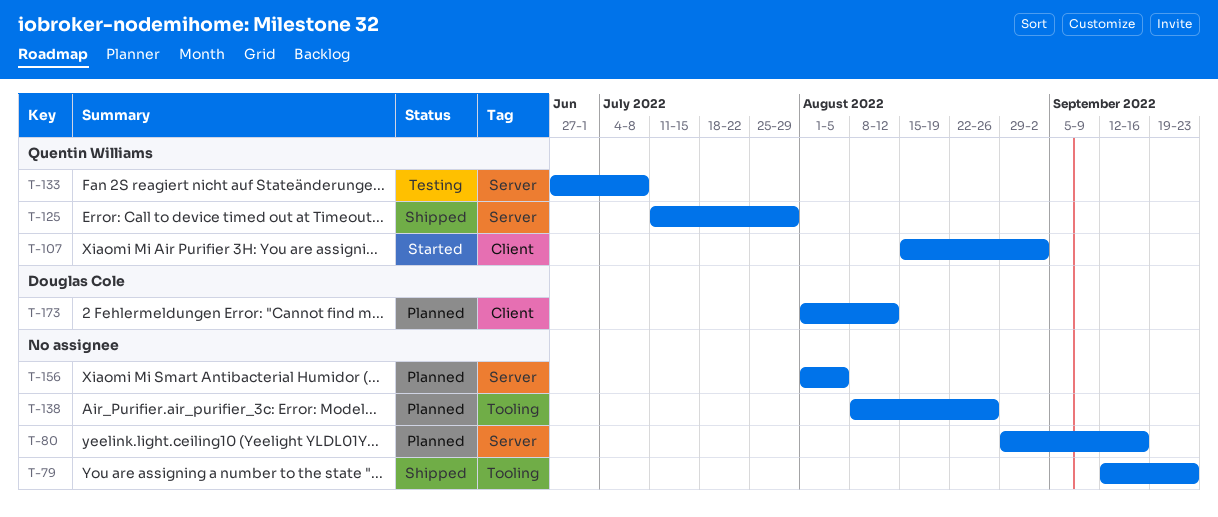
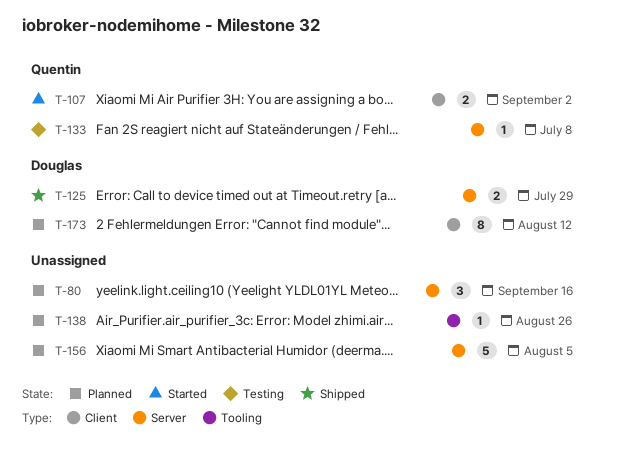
T-79: present -> none
T-125, owner: Quentin Williams -> Douglas Cole

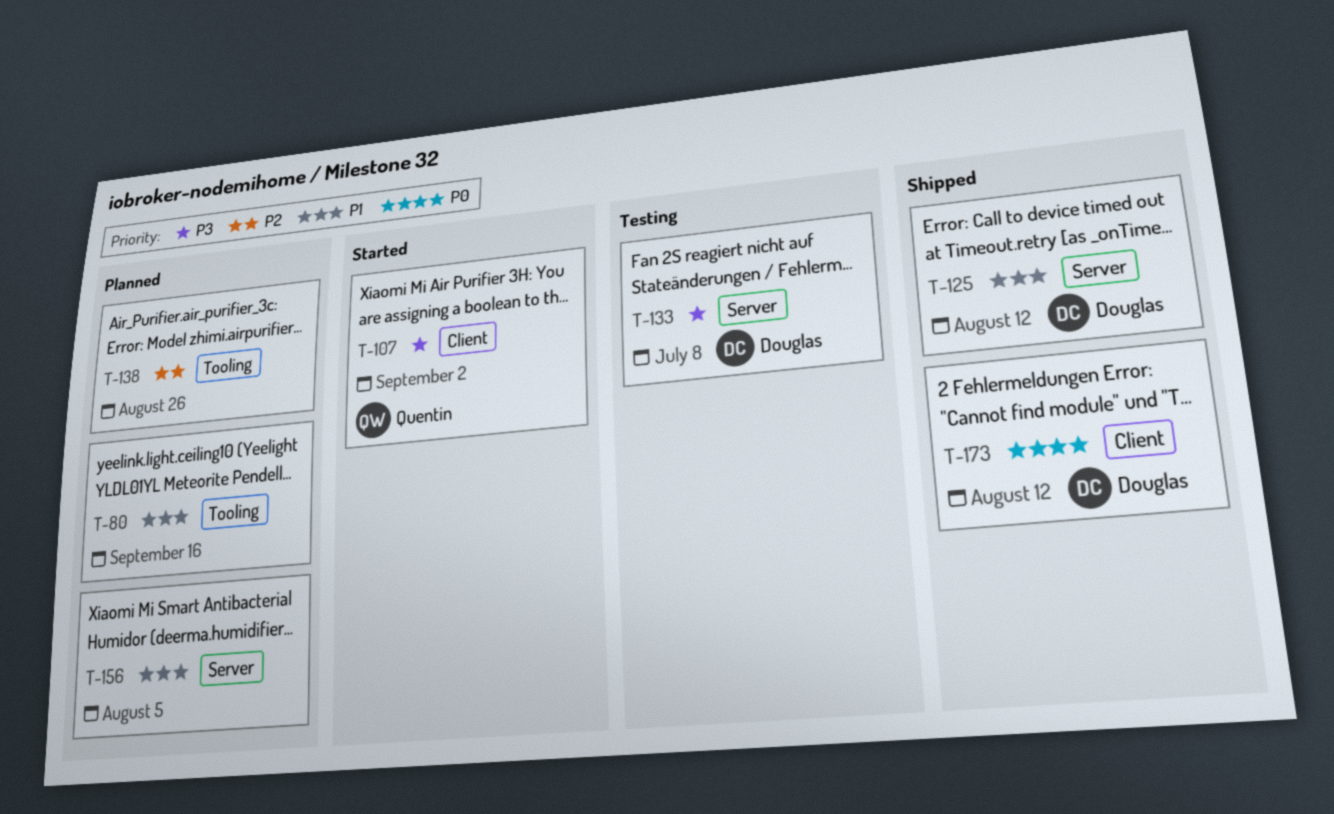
T-80, label: Server -> Tooling
T-125, due: Jul 29 -> Aug 12
T-133, owner: Quentin -> Douglas
T-173, status: Planned -> Shipped

